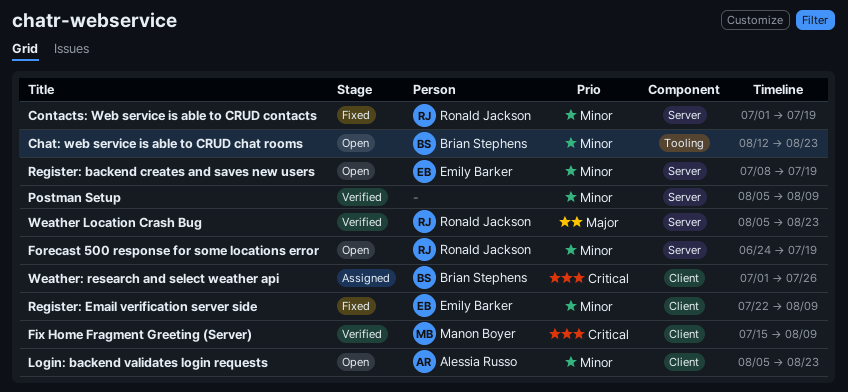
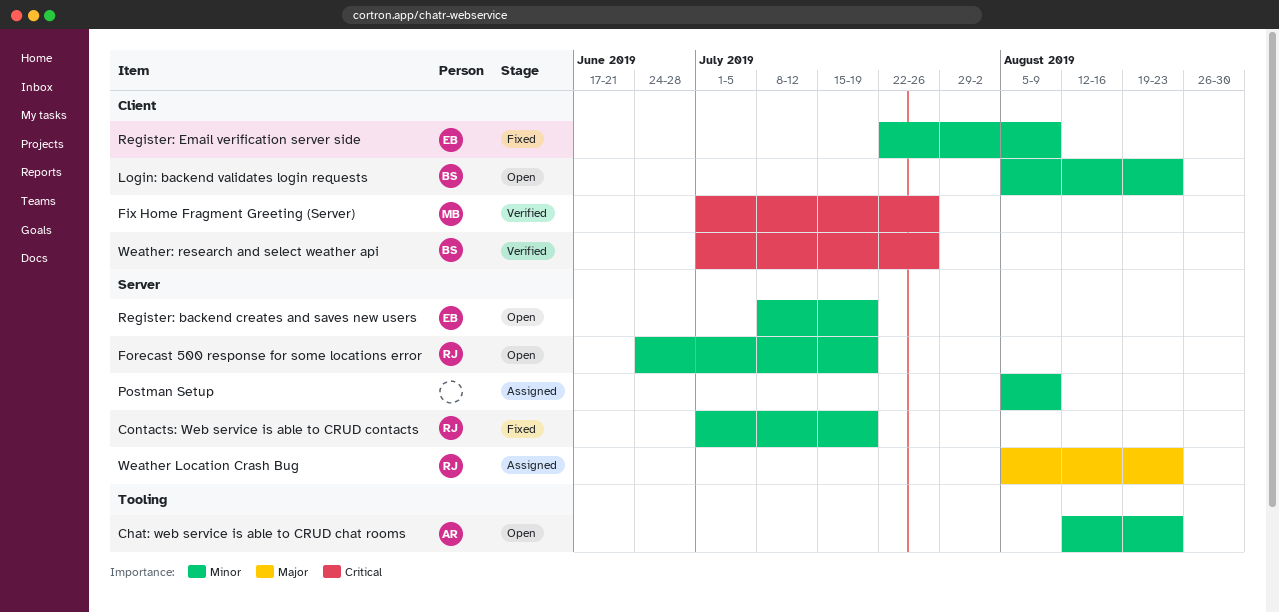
Chat: web service is able to CRUD chat rooms, owner: Brian Stephens -> Alessia Russo
Fix Home Fragment Greeting (Server), start: Jul 15 -> Jul 1
Fix Home Fragment Greeting (Server), due: Aug 9 -> Jul 26
Login: backend validates login requests, owner: Alessia Russo -> Brian Stephens
Postman Setup, status: Verified -> Assigned
Weather Location Crash Bug, status: Verified -> Assigned
Weather: research and select weather api, status: Assigned -> Verified

